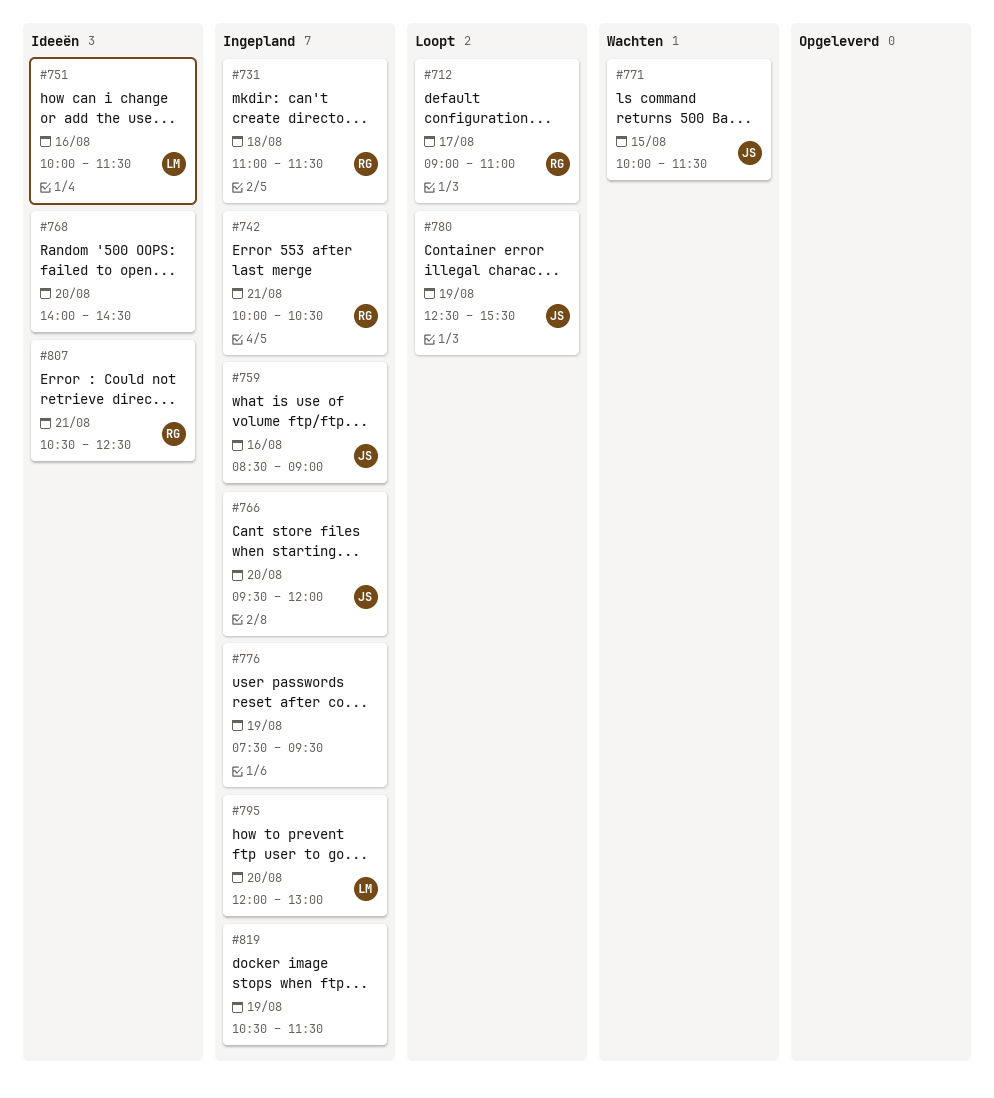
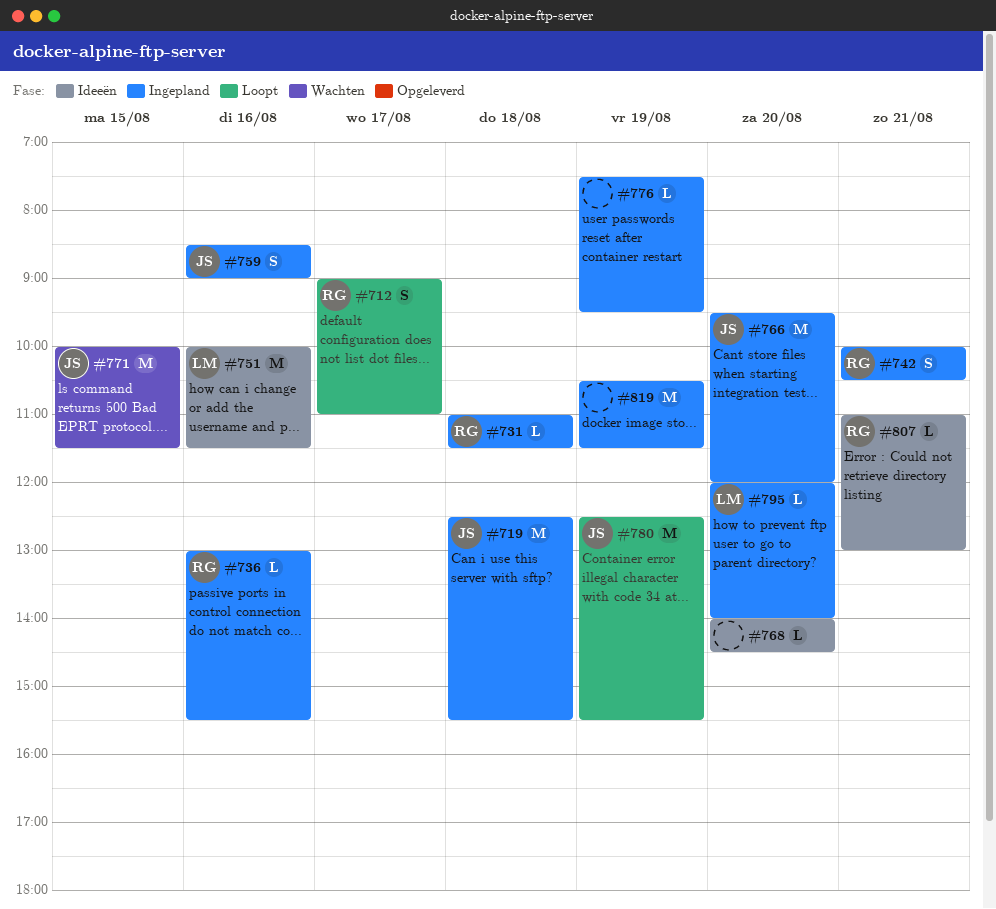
#719: none -> present
#736: none -> present
#795, ends: 13:00 -> 14:00
#807, begins: 10:30 -> 11:00
#807, ends: 12:30 -> 13:00

